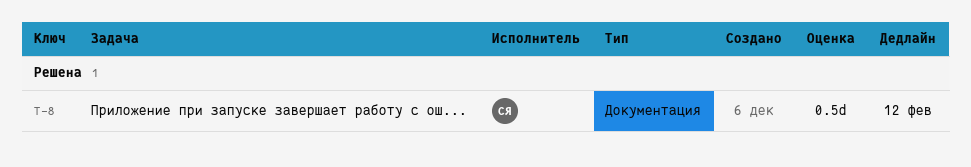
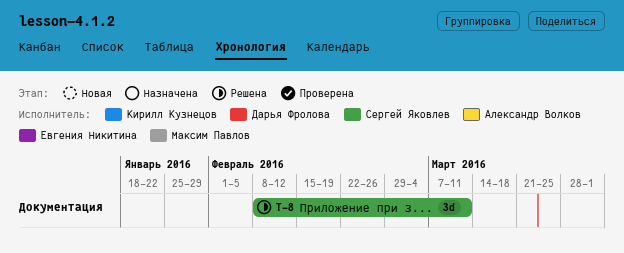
T-8, estimate: 0.5d -> 3d
T-8, due: Feb 12 -> Mar 11

